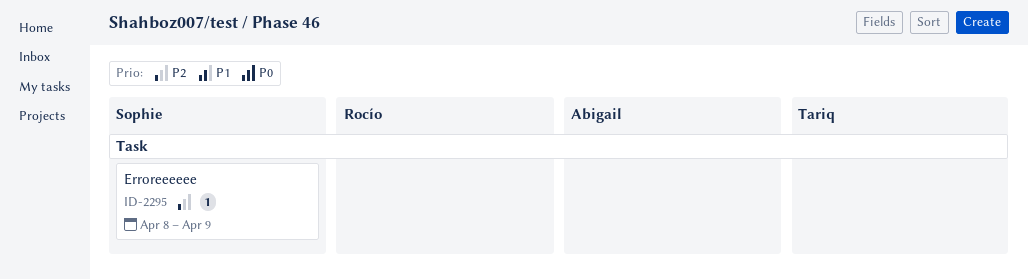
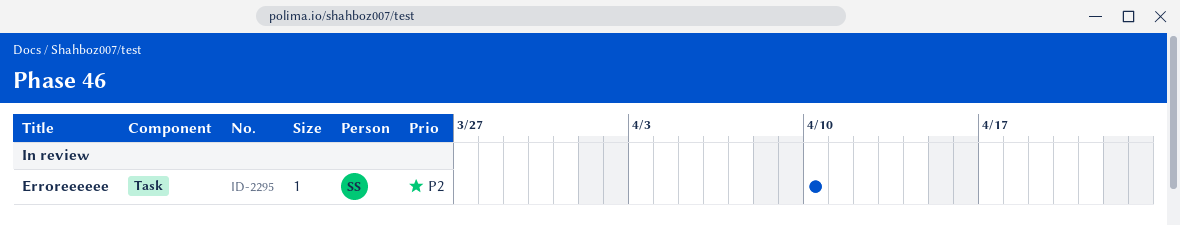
ID-2295, start: Apr 8 -> Apr 10
ID-2295, due: Apr 9 -> Apr 10

